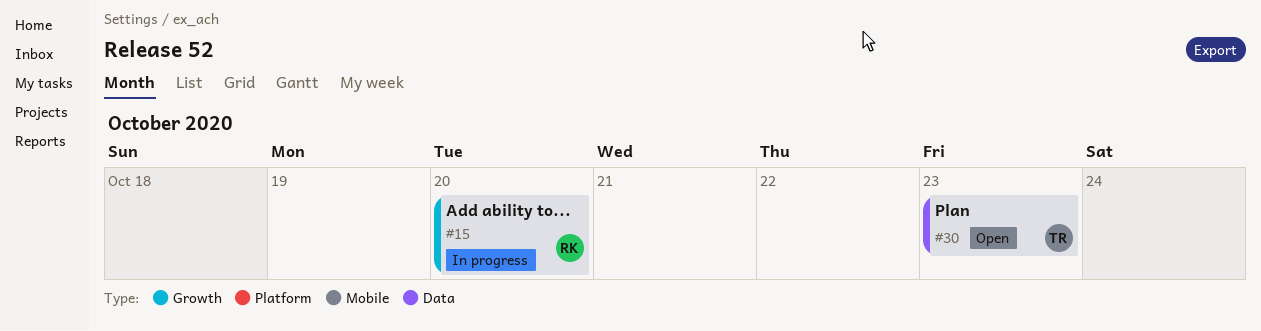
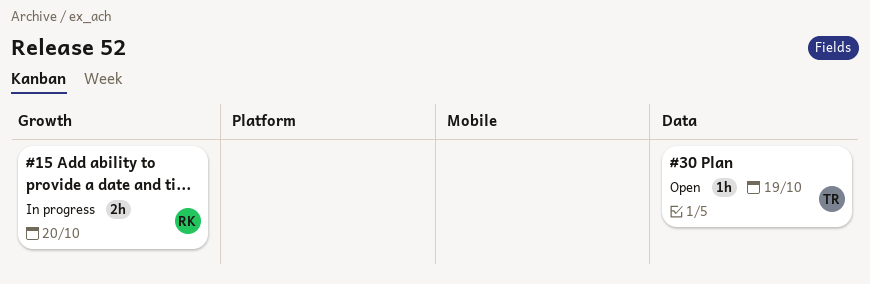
#30, due: Oct 23 -> Oct 19

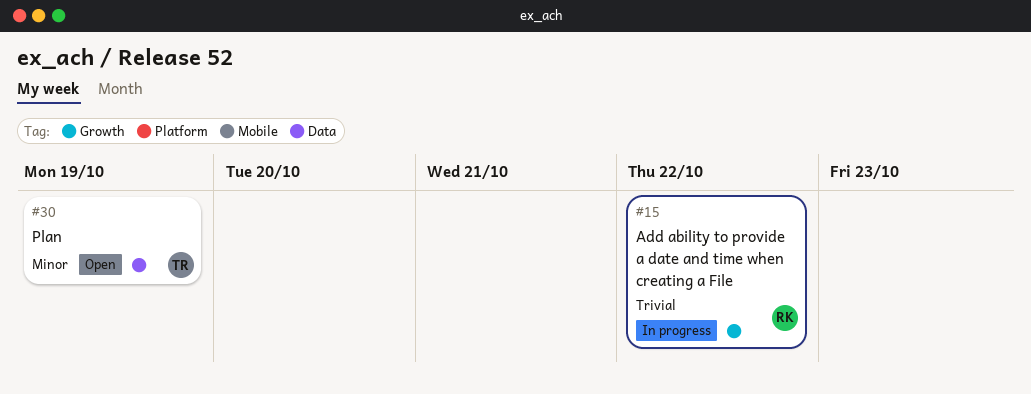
#15, due: Oct 20 -> Oct 22

